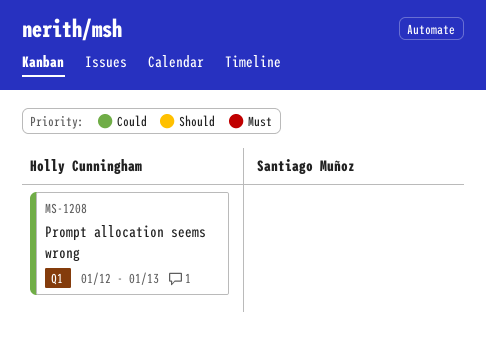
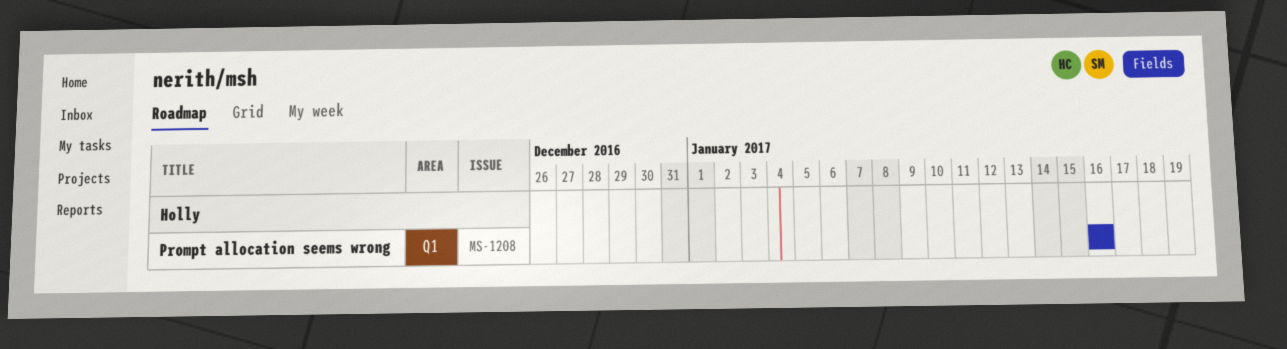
MS-1208, start: Jan 12 -> Jan 16
MS-1208, due: Jan 13 -> Jan 16

